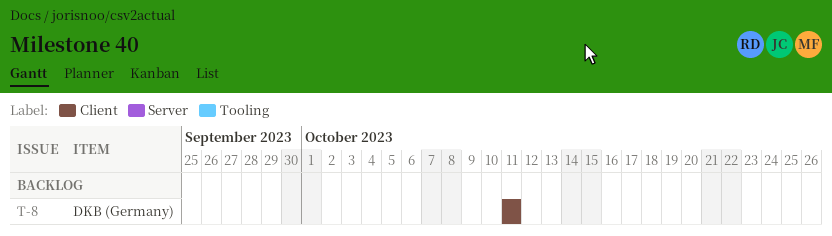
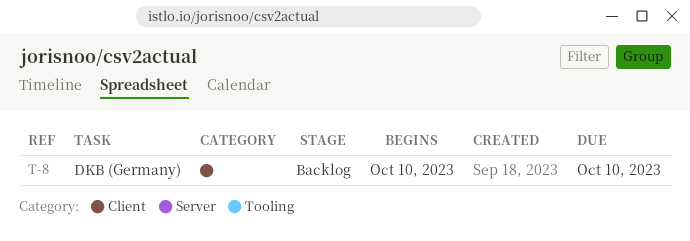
T-8, start: Oct 11 -> Oct 10
T-8, due: Oct 11 -> Oct 10

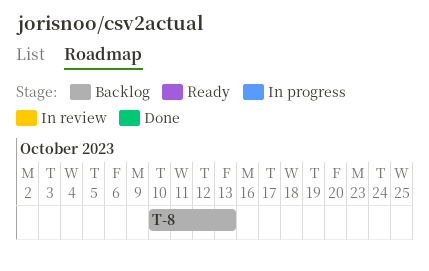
T-8, due: Oct 10 -> Oct 13

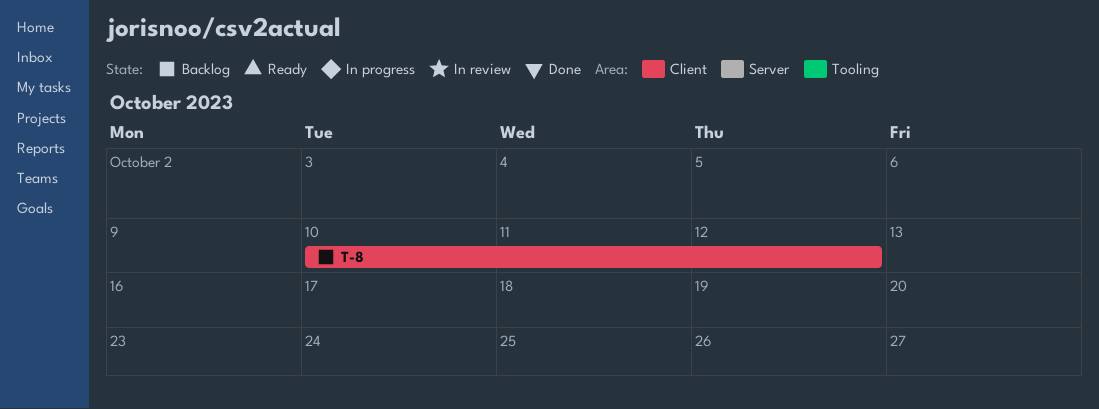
T-8, due: Oct 13 -> Oct 12

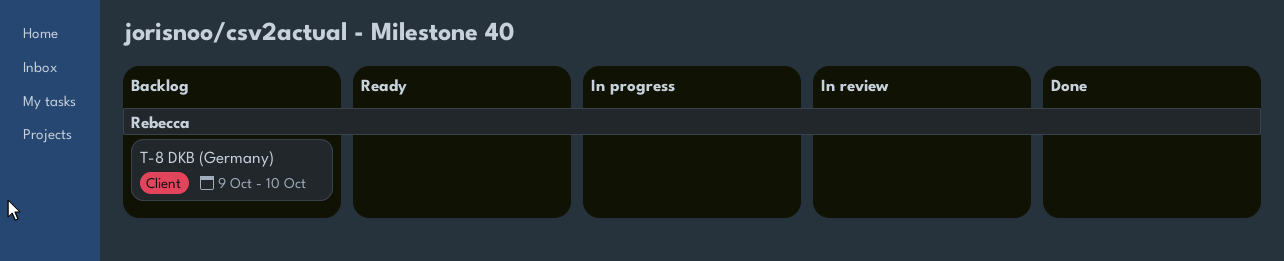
T-8, start: Oct 10 -> Oct 9
T-8, due: Oct 12 -> Oct 10

